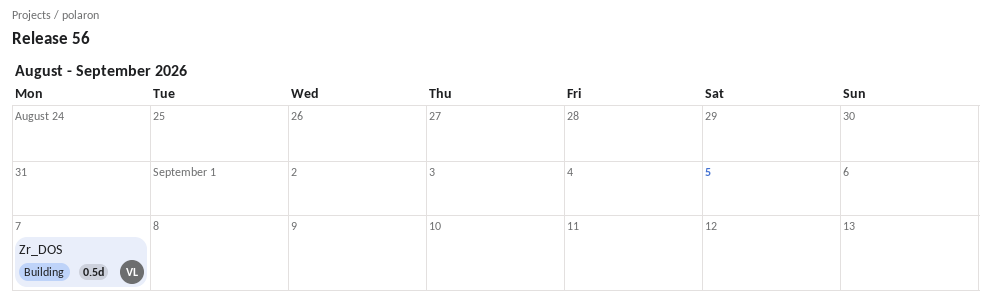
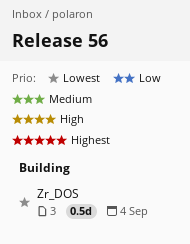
Zr_DOS, due: Sep 7 -> Sep 4

